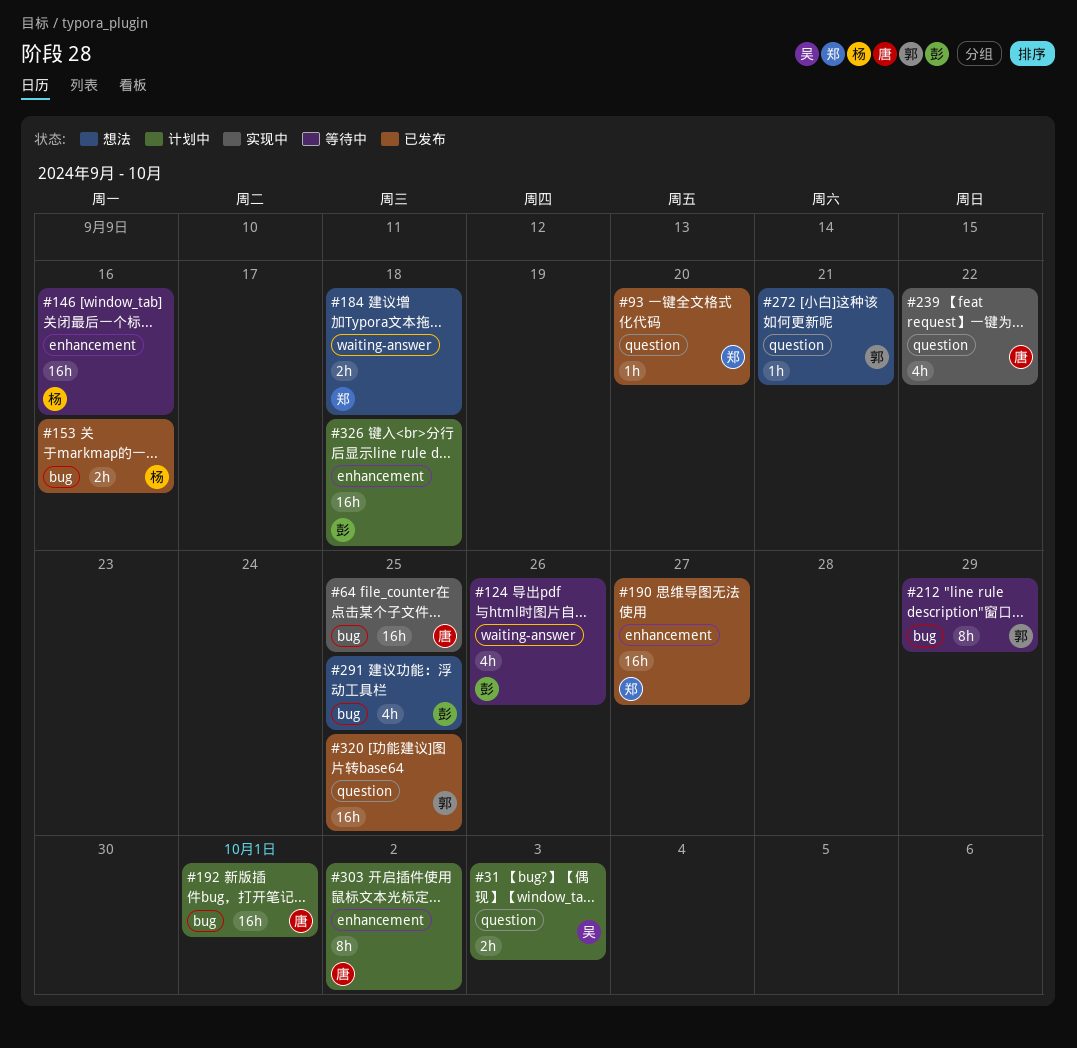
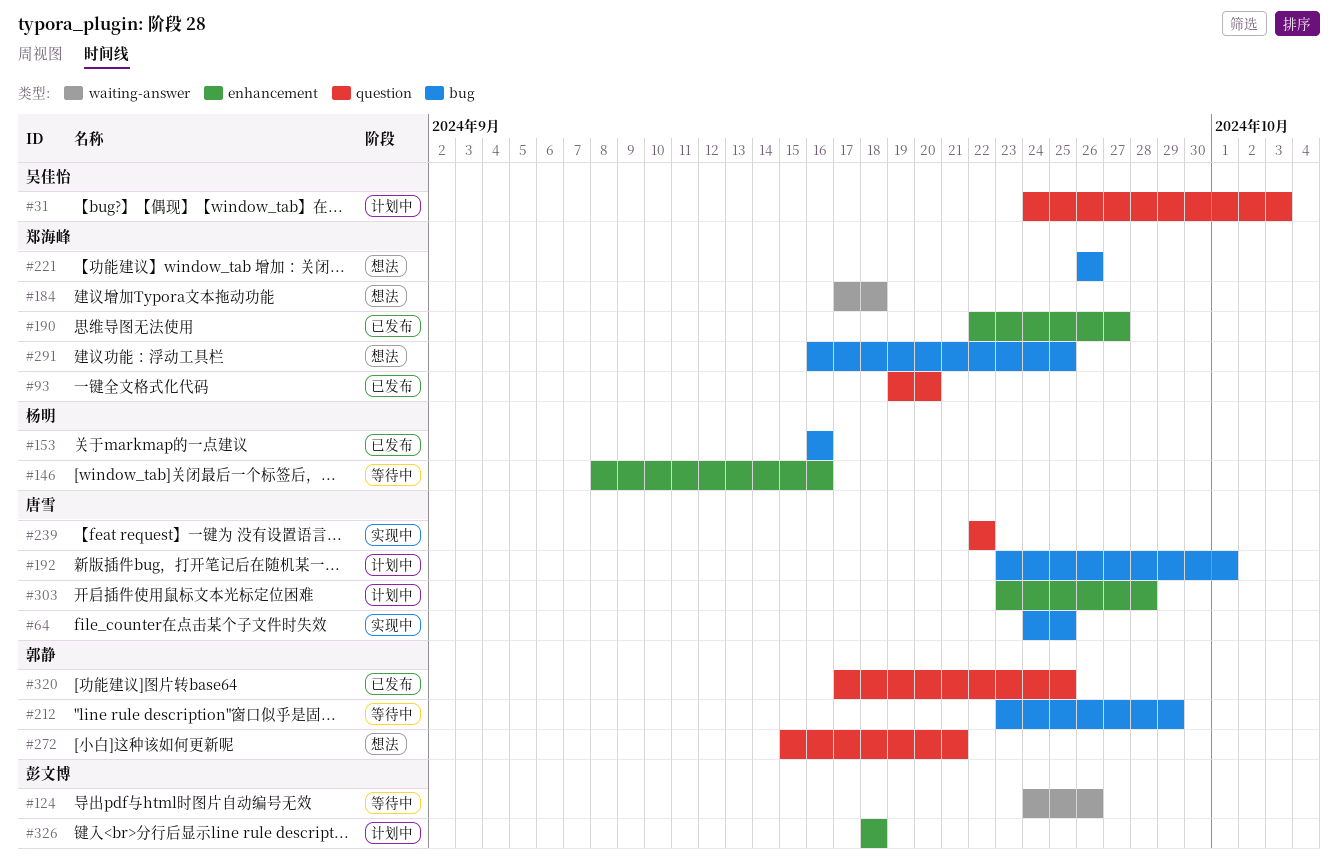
#221: none -> present
#291, owner: 彭文博 -> 郑海峰
#303, due: Oct 2 -> Sep 28

